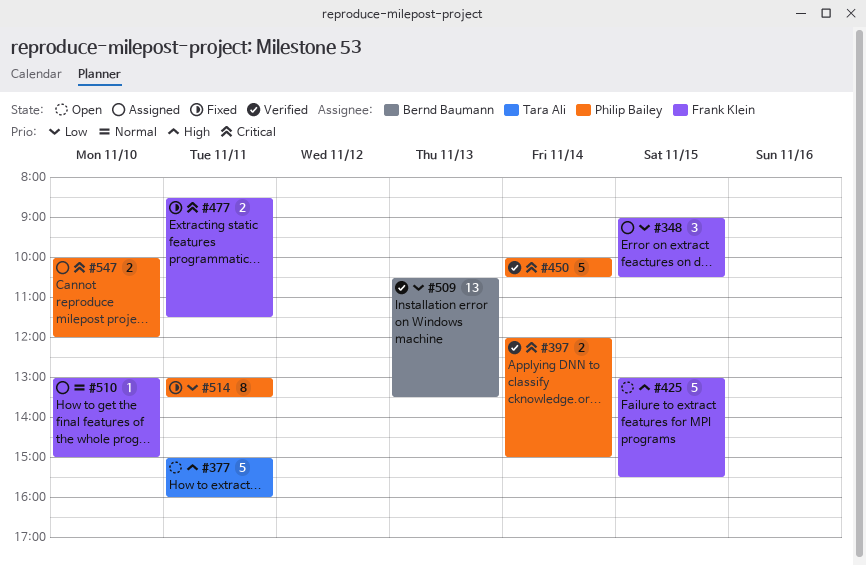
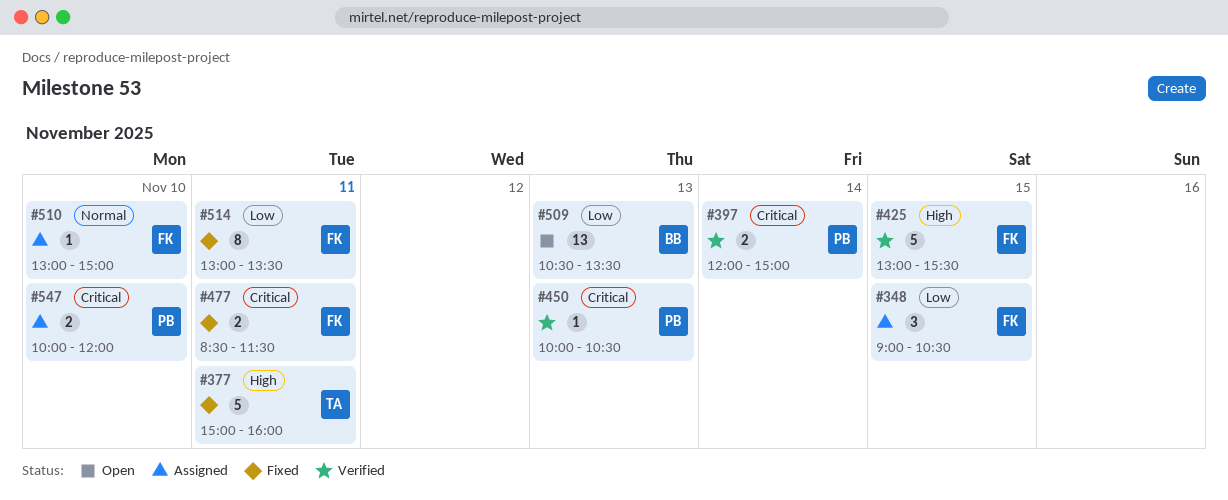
#377, status: Open -> Fixed
#425, status: Open -> Verified
#450, estimate: 5 -> 1
#450, day: Nov 14 -> Nov 13
#509, status: Verified -> Open
#514, owner: Philip Bailey -> Frank Klein

